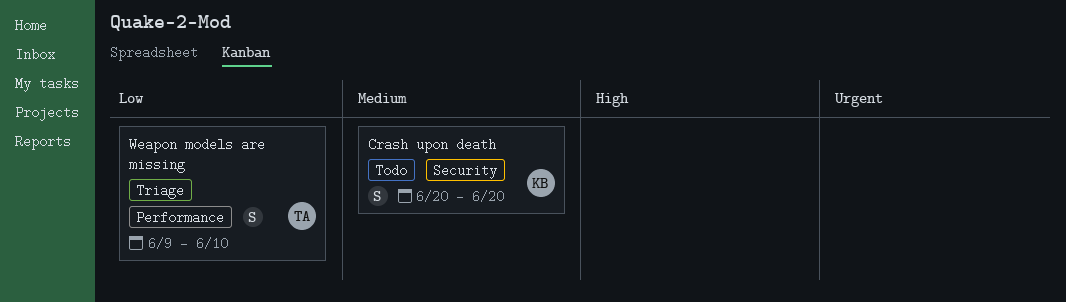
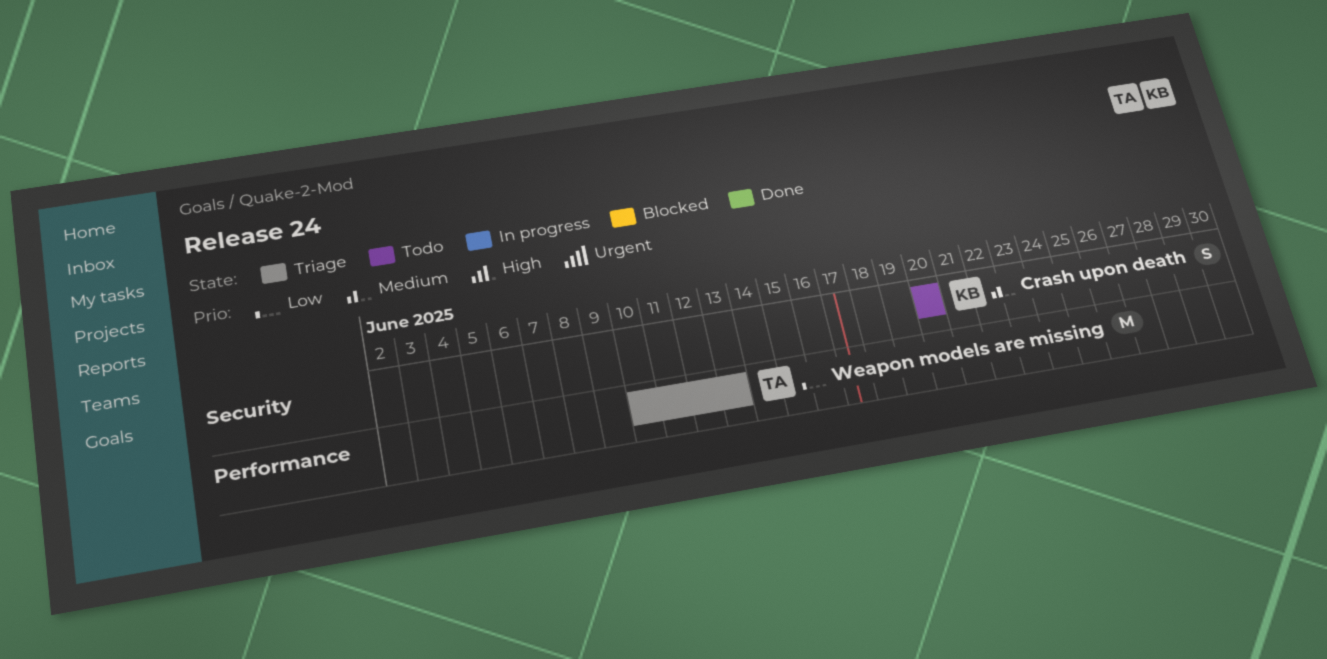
Weapon models are missing, estimate: S -> M
Weapon models are missing, start: Jun 9 -> Jun 10
Weapon models are missing, due: Jun 10 -> Jun 13

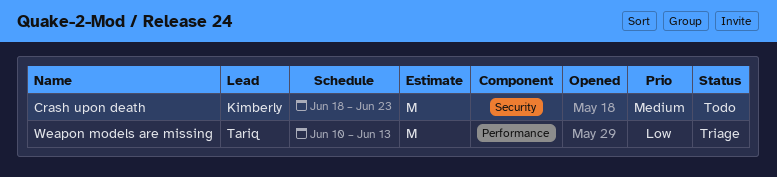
Crash upon death, estimate: S -> M
Crash upon death, start: Jun 20 -> Jun 18
Crash upon death, due: Jun 20 -> Jun 23

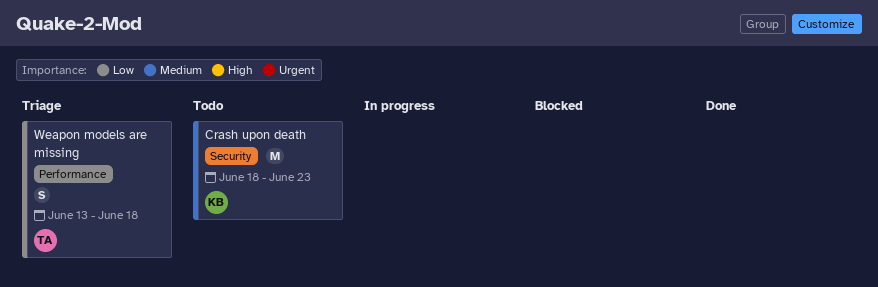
Weapon models are missing, estimate: M -> S
Weapon models are missing, start: Jun 10 -> Jun 13
Weapon models are missing, due: Jun 13 -> Jun 18

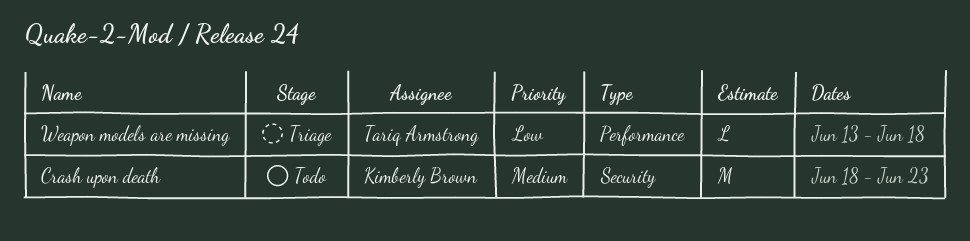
Weapon models are missing, estimate: S -> L

